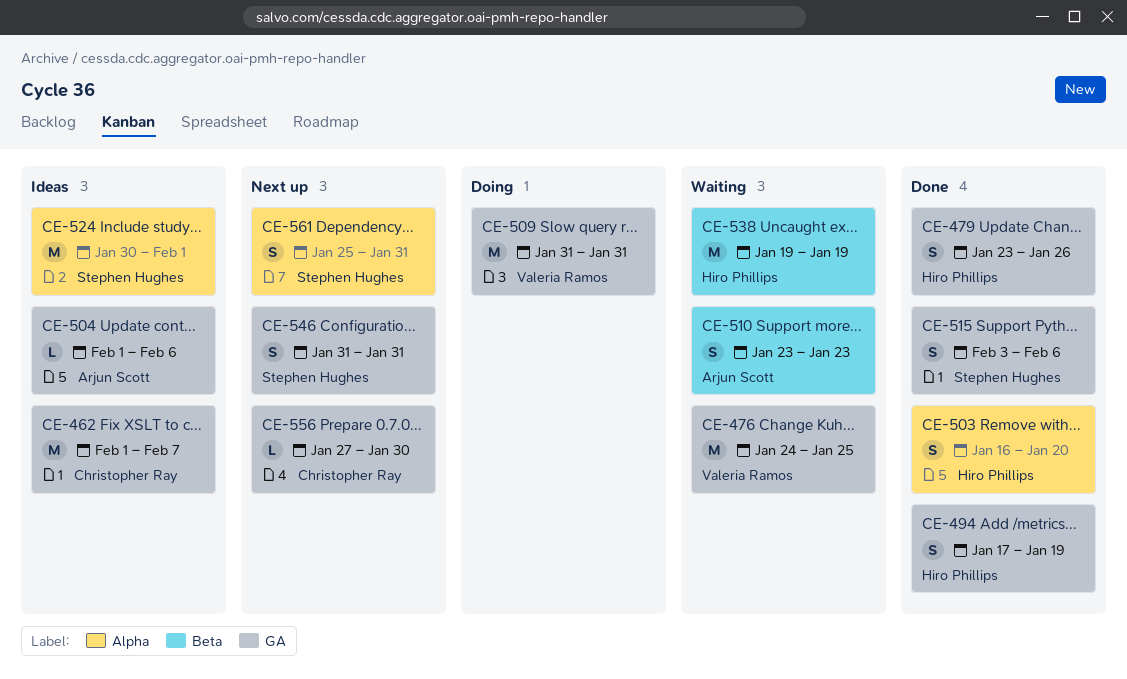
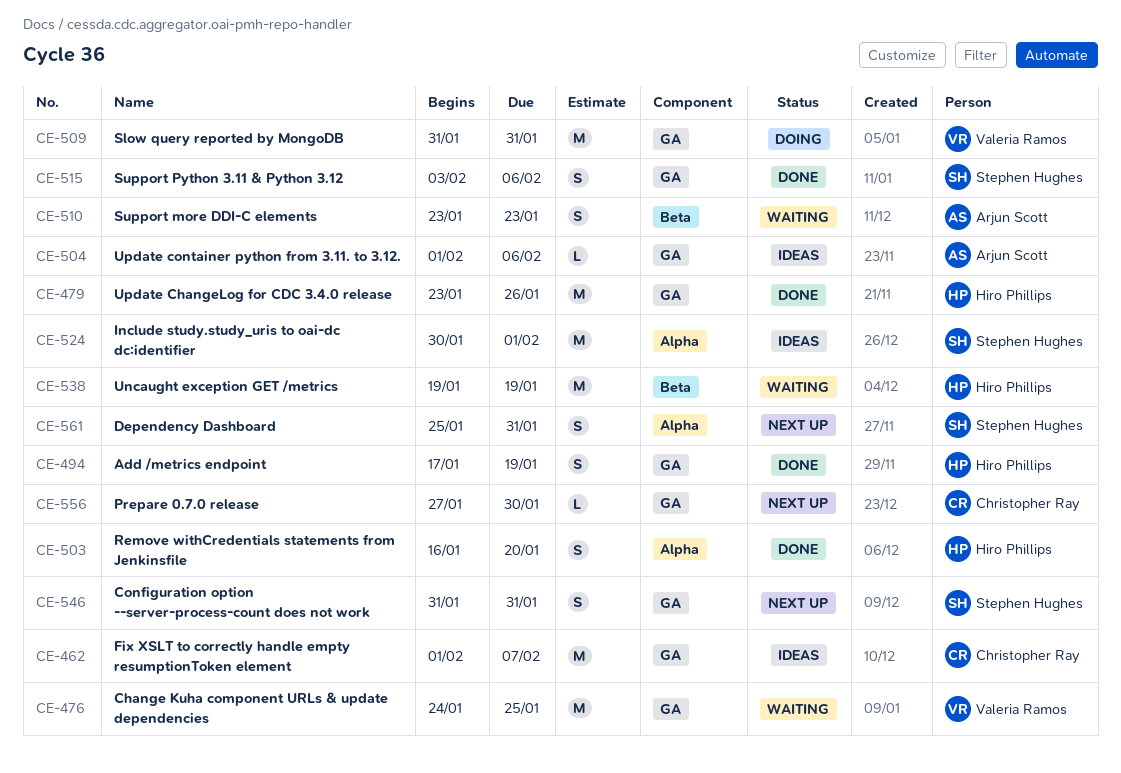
CE-479, estimate: S -> M

